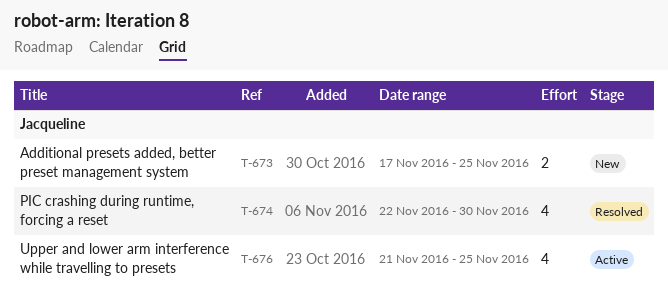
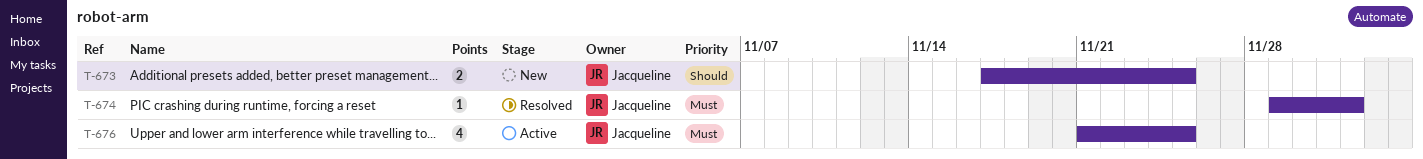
T-674, estimate: 4 -> 1
T-674, start: Nov 22 -> Nov 29
T-674, due: Nov 30 -> Dec 2

